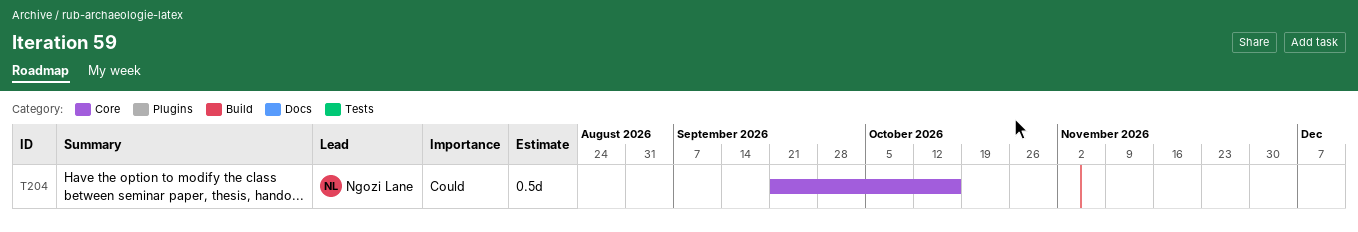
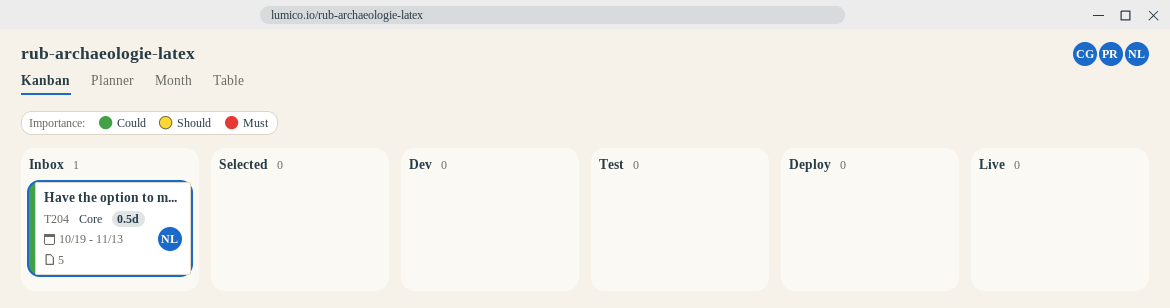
T204, start: Sep 21 -> Oct 19
T204, due: Oct 16 -> Nov 13

